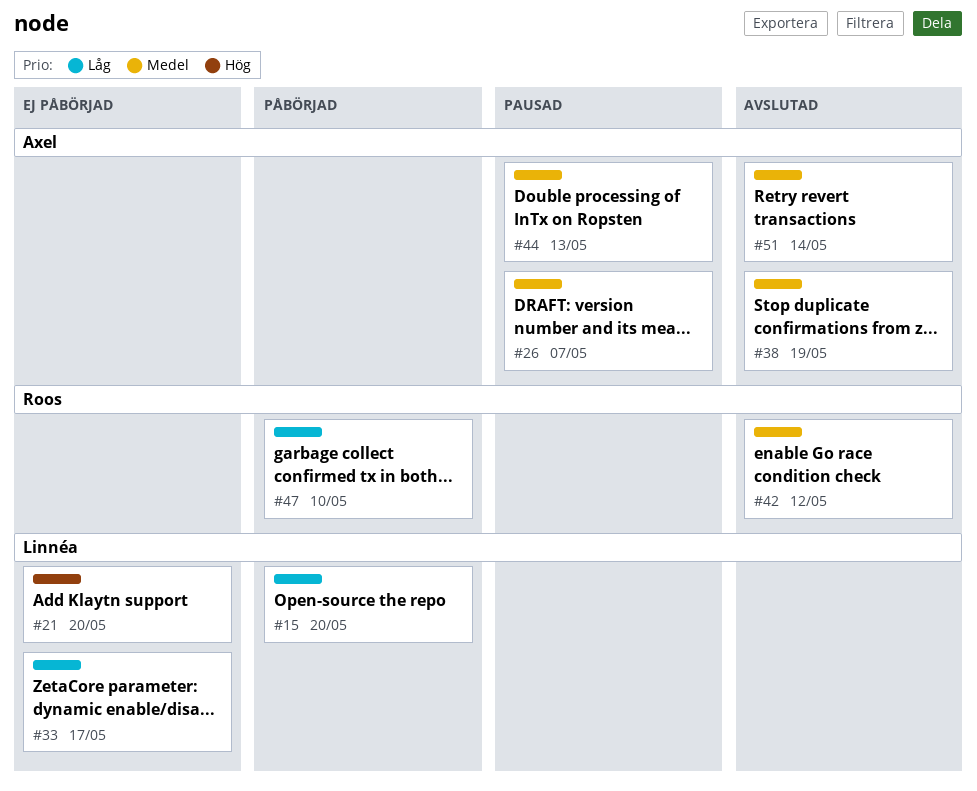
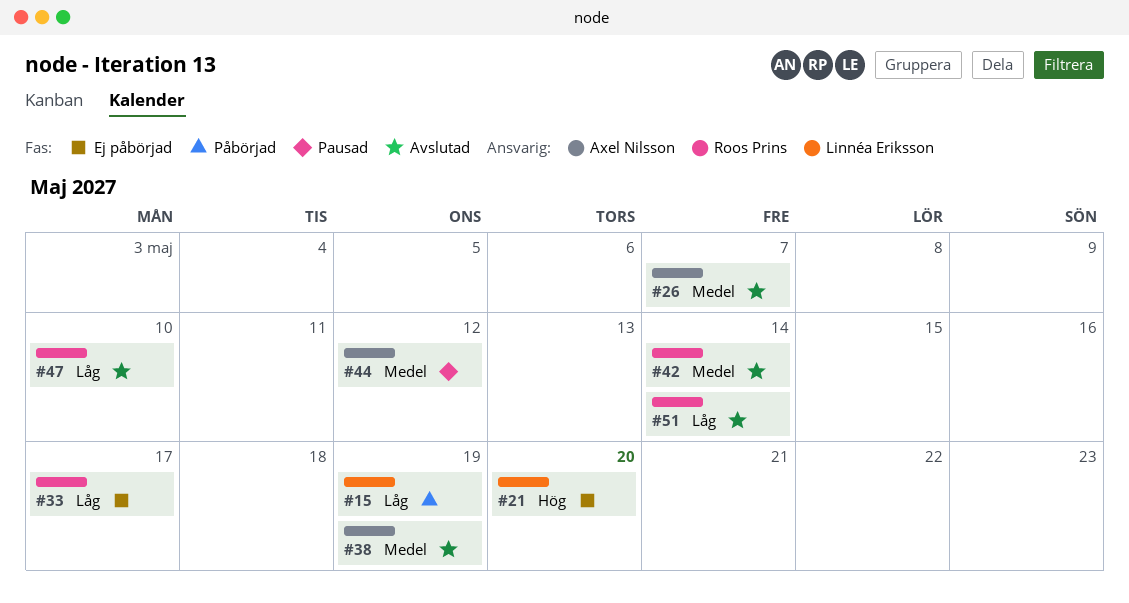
#15, due: May 20 -> May 19
#26, status: Pausad -> Avslutad
#33, owner: Linnéa Eriksson -> Roos Prins
#42, due: May 12 -> May 14
#44, due: May 13 -> May 12
#47, status: Påbörjad -> Avslutad
#51, owner: Axel Nilsson -> Roos Prins
#51, priority: Medel -> Låg

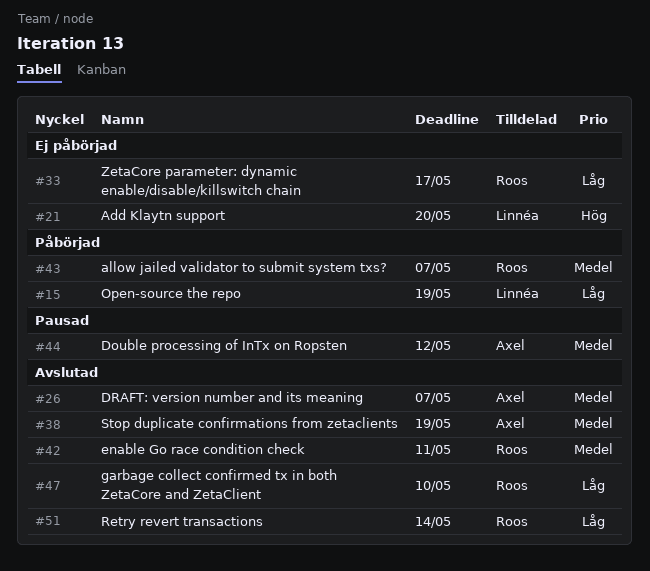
#42, due: May 14 -> May 11
#43: none -> present

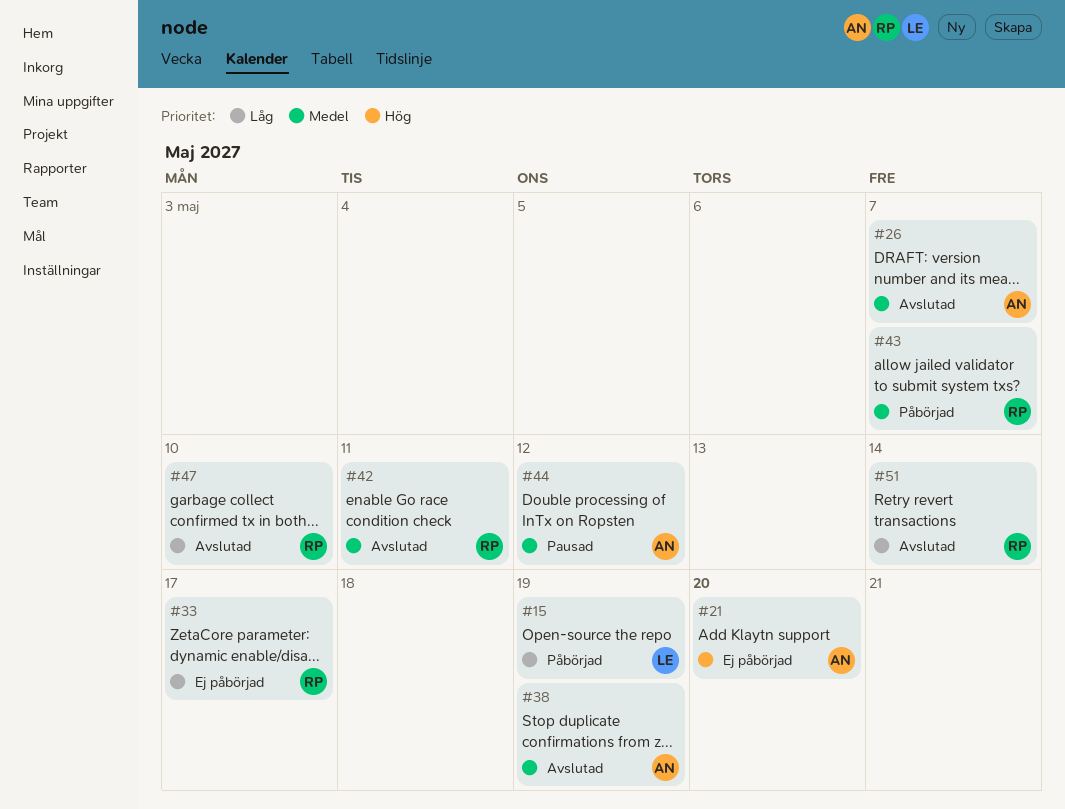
#21, owner: Linnéa -> Axel

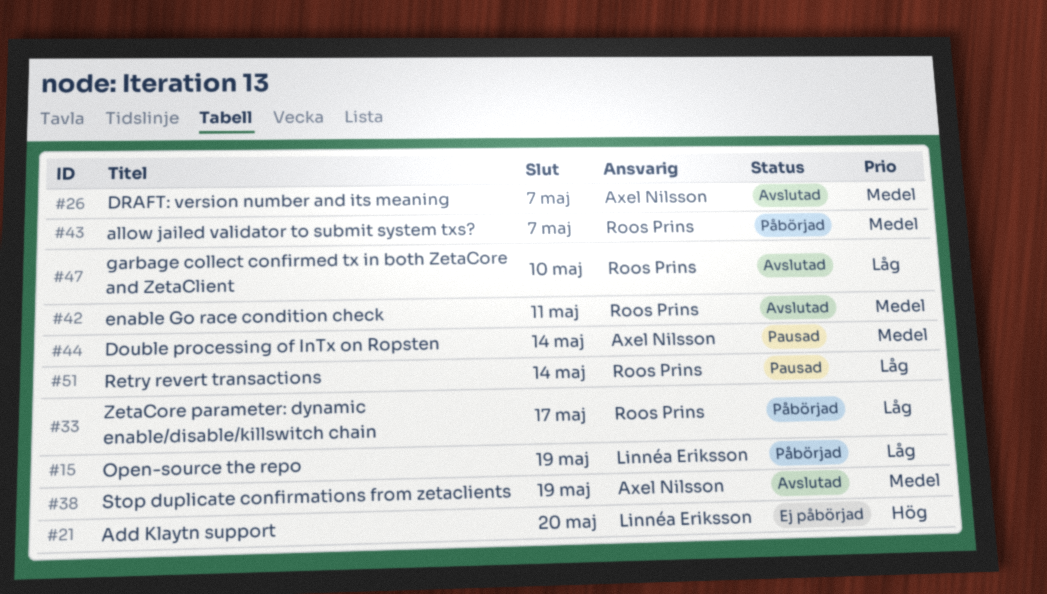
#21, owner: Axel Nilsson -> Linnéa Eriksson
#33, status: Ej påbörjad -> Påbörjad
#44, due: May 12 -> May 14
#51, status: Avslutad -> Pausad

